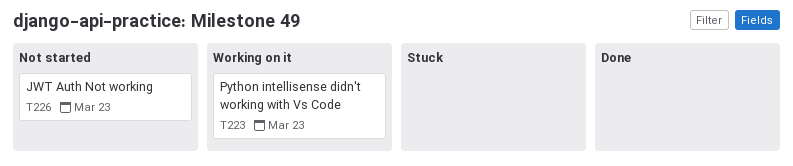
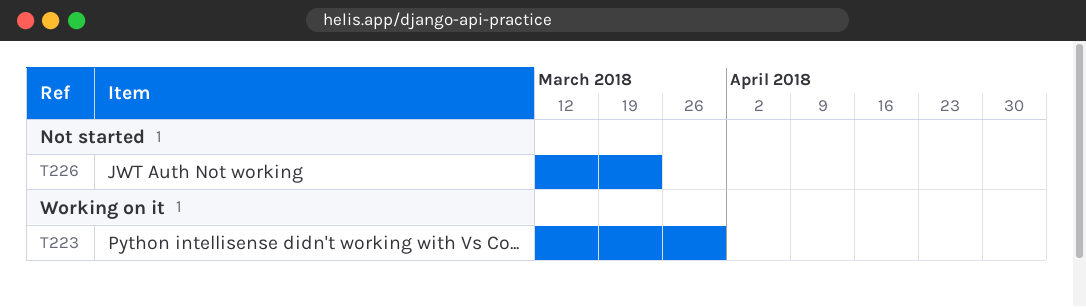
T223, due: Mar 23 -> Mar 30

